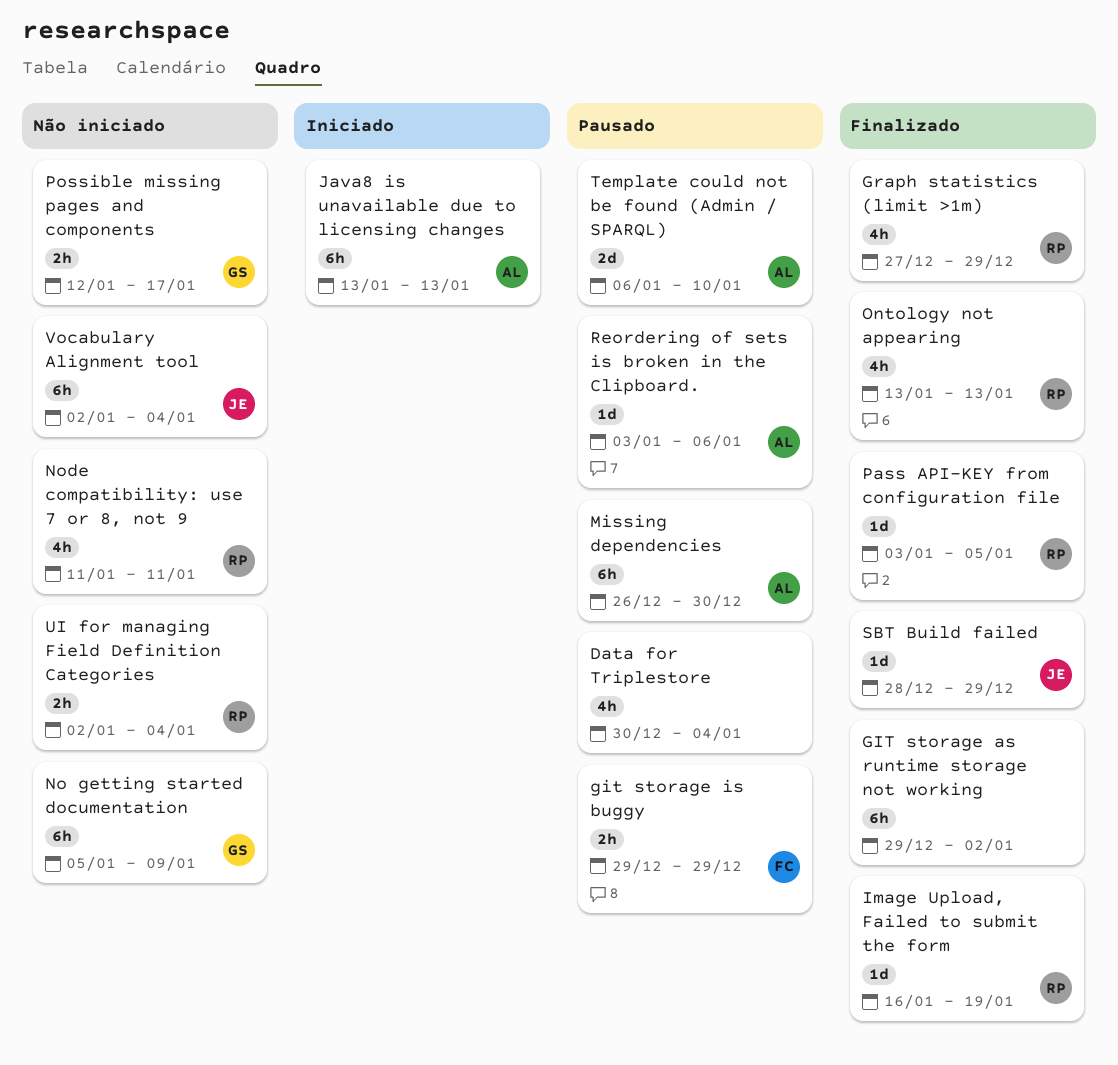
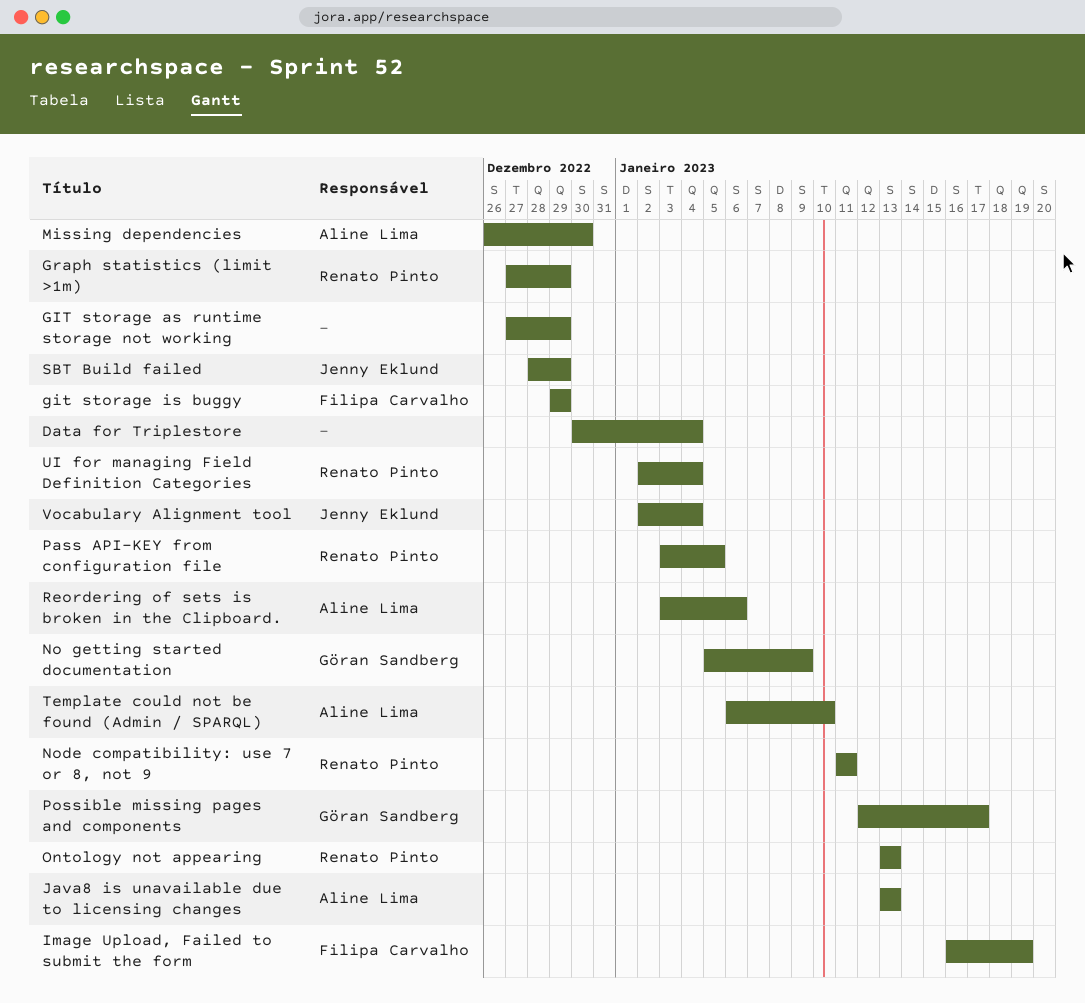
GIT storage as runtime storage not working, start: Dec 29 -> Dec 27
GIT storage as runtime storage not working, due: Jan 2 -> Dec 29
Image Upload, Failed to submit the form, owner: Renato Pinto -> Filipa Carvalho

